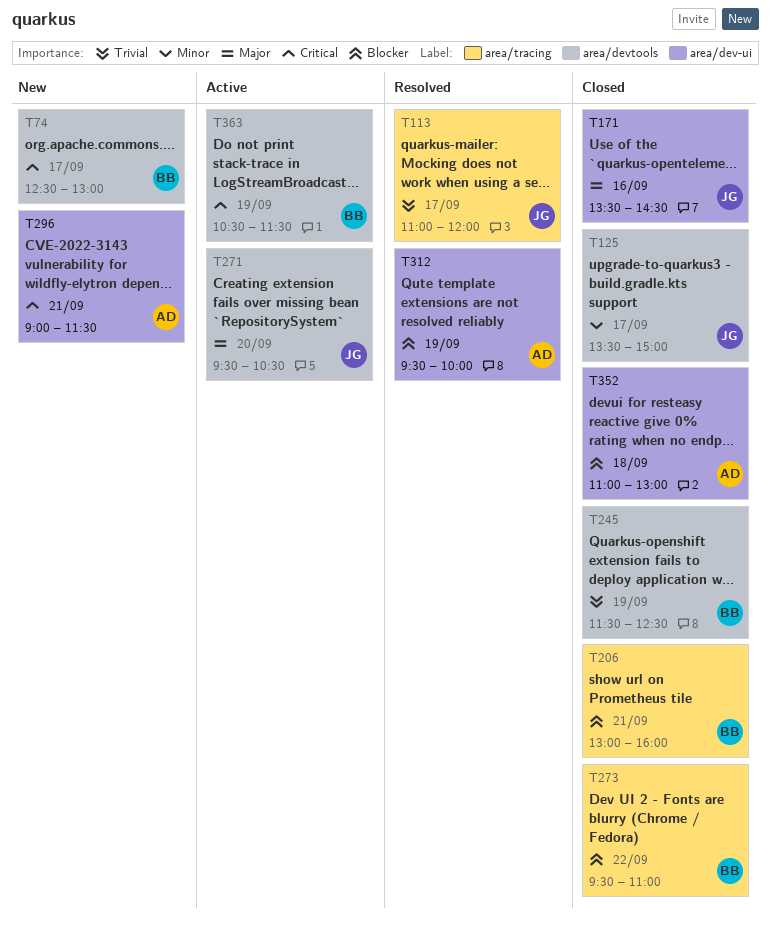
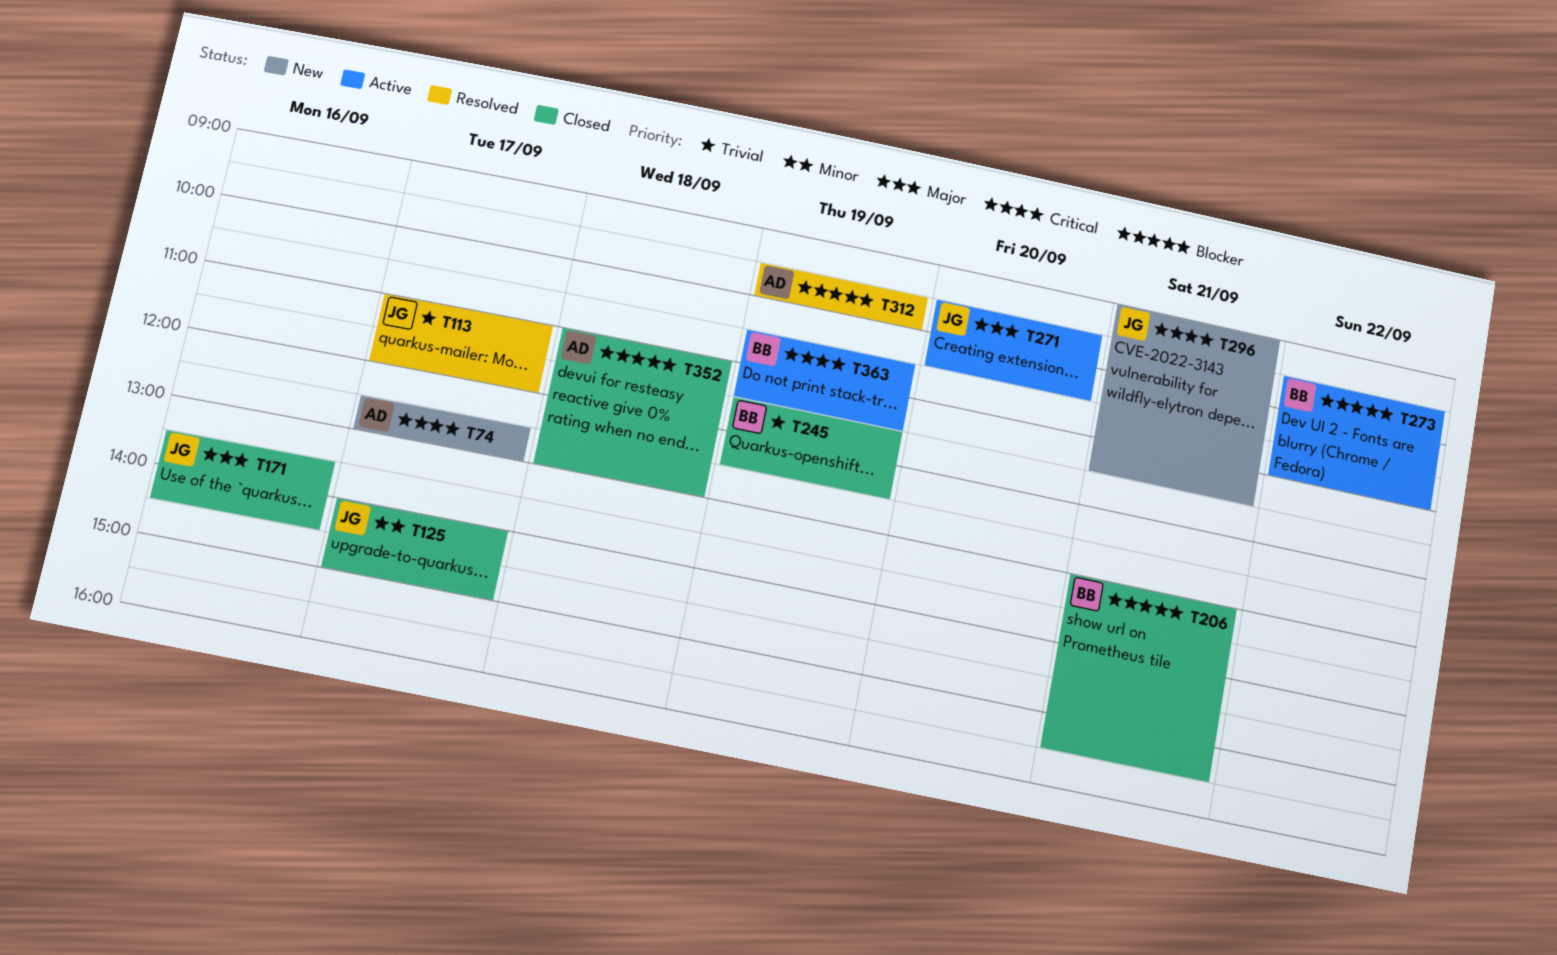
T74, owner: BB -> AD
T125, begins: 13:30 -> 14:00
T206, ends: 16:00 -> 15:30
T273, status: Closed -> Active
T296, owner: AD -> JG

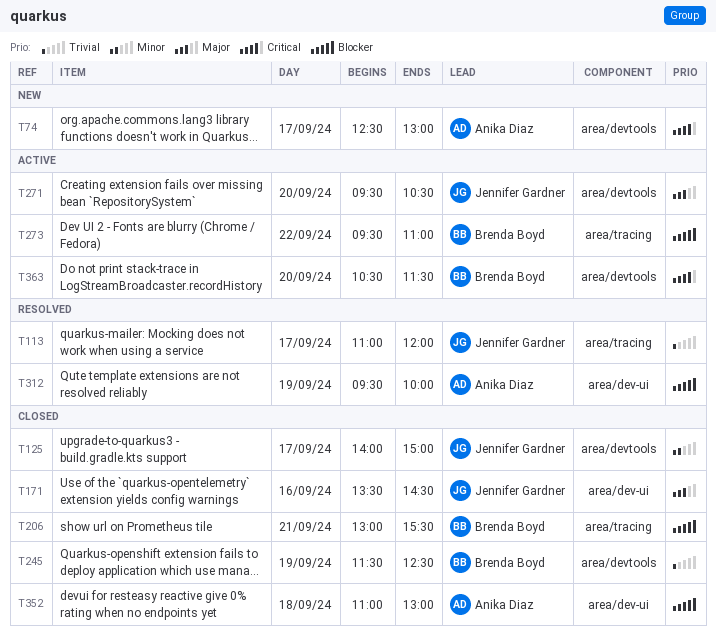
T296: present -> none
T363, day: Sep 19 -> Sep 20

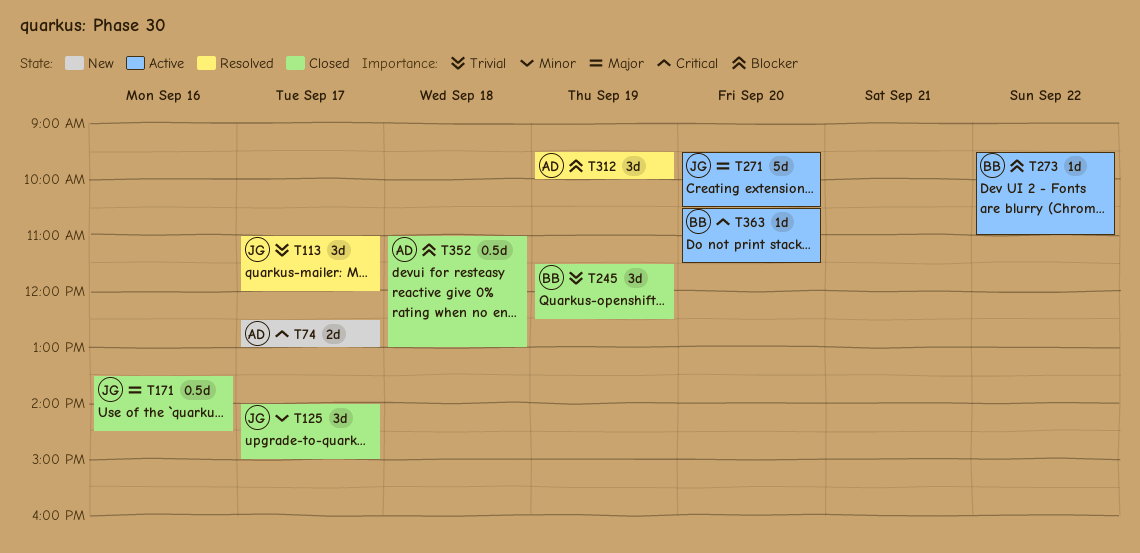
T206: present -> none

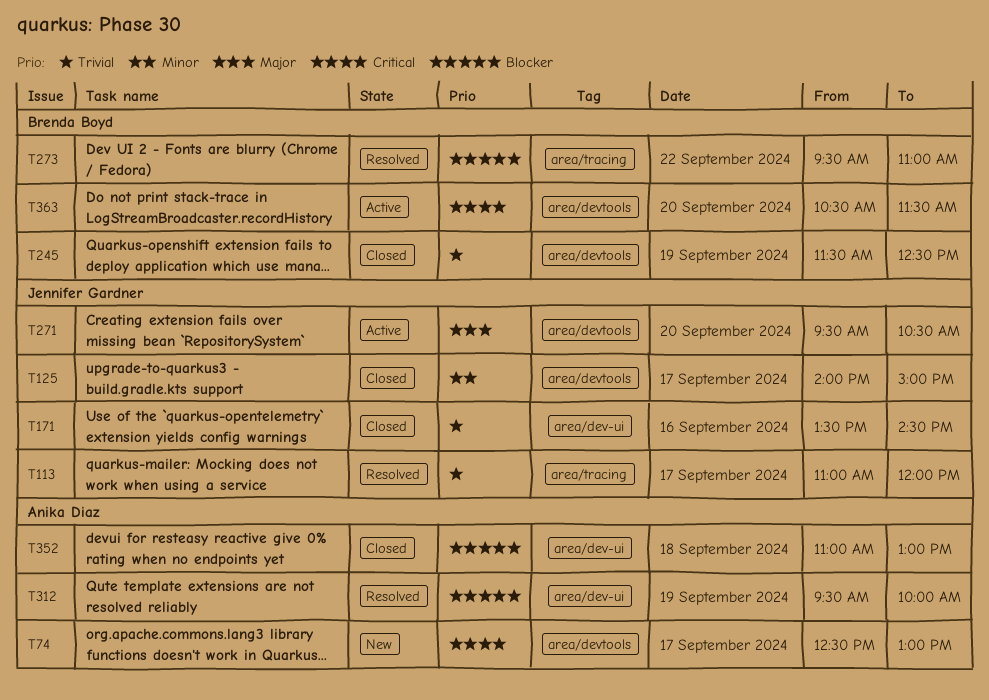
T171, priority: Major -> Trivial
T273, status: Active -> Resolved

